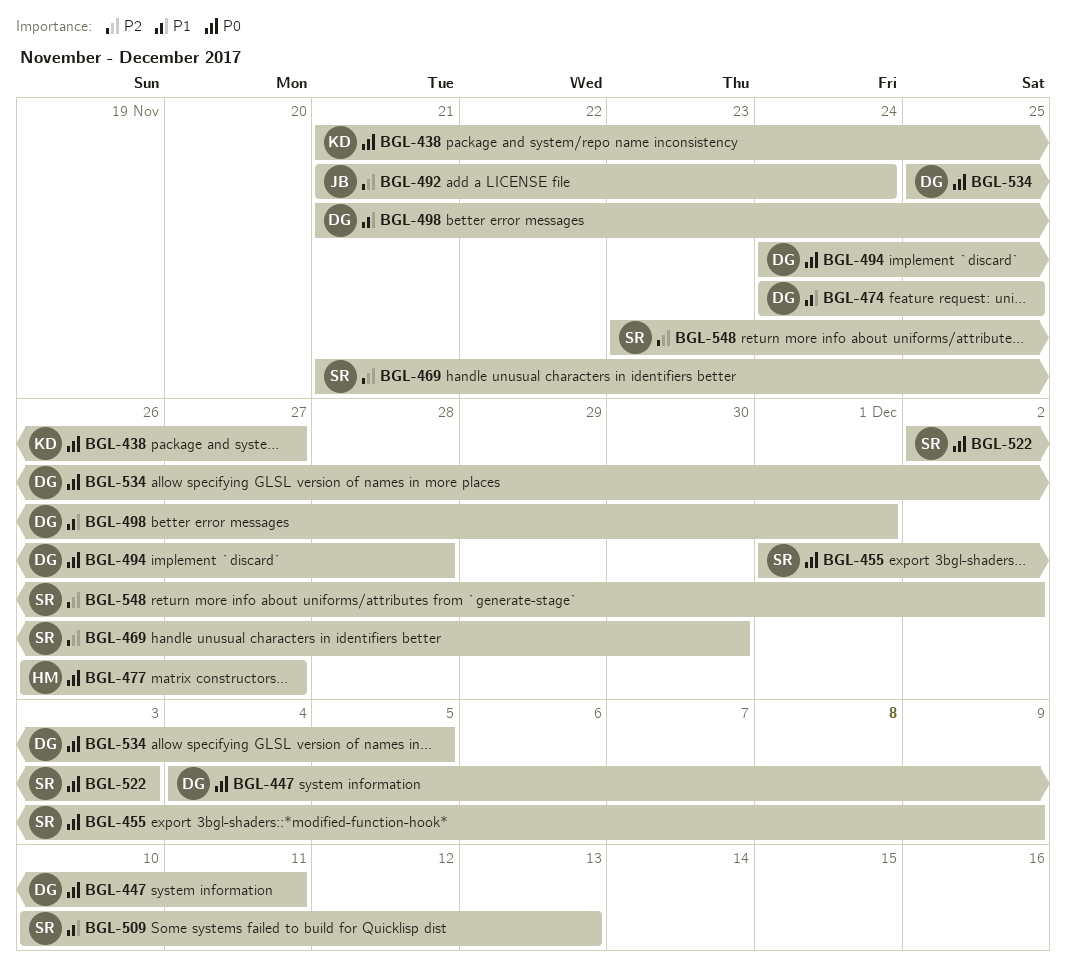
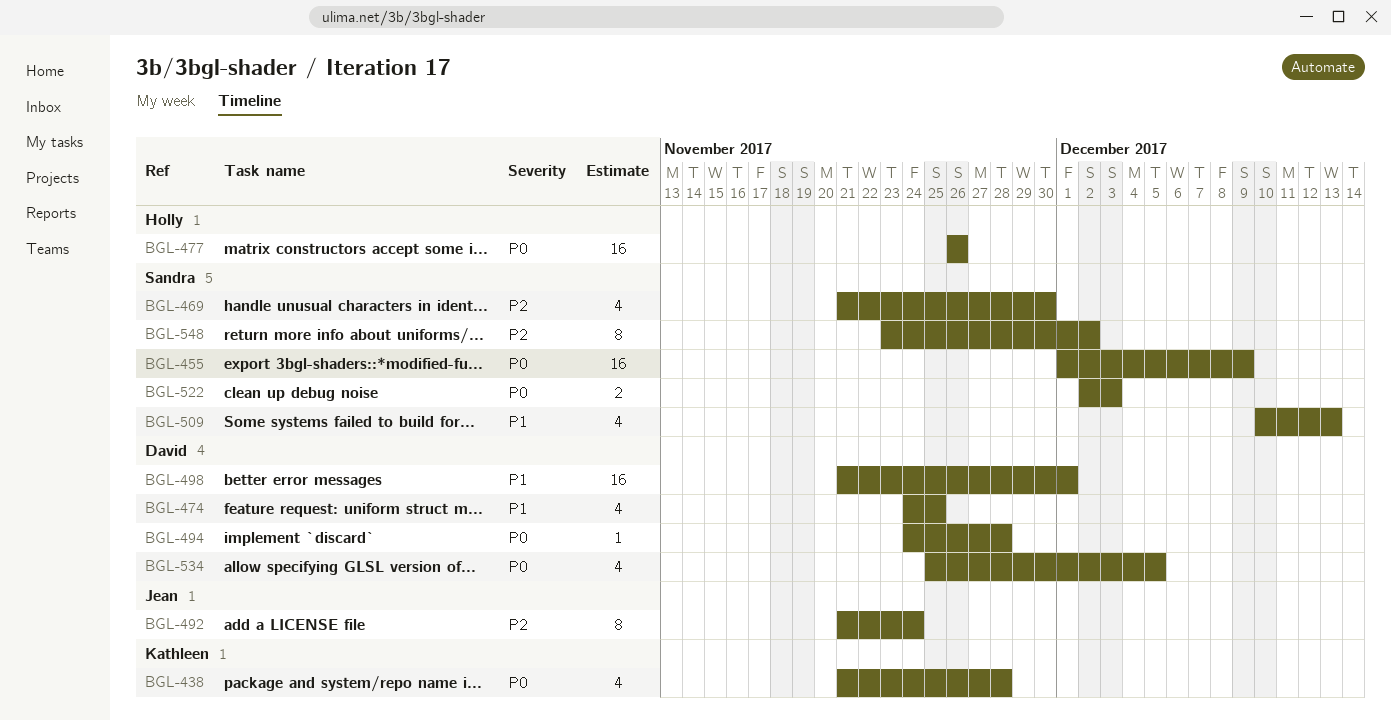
BGL-438, due: Nov 27 -> Nov 28
BGL-447: present -> none
BGL-477, due: Nov 27 -> Nov 26

